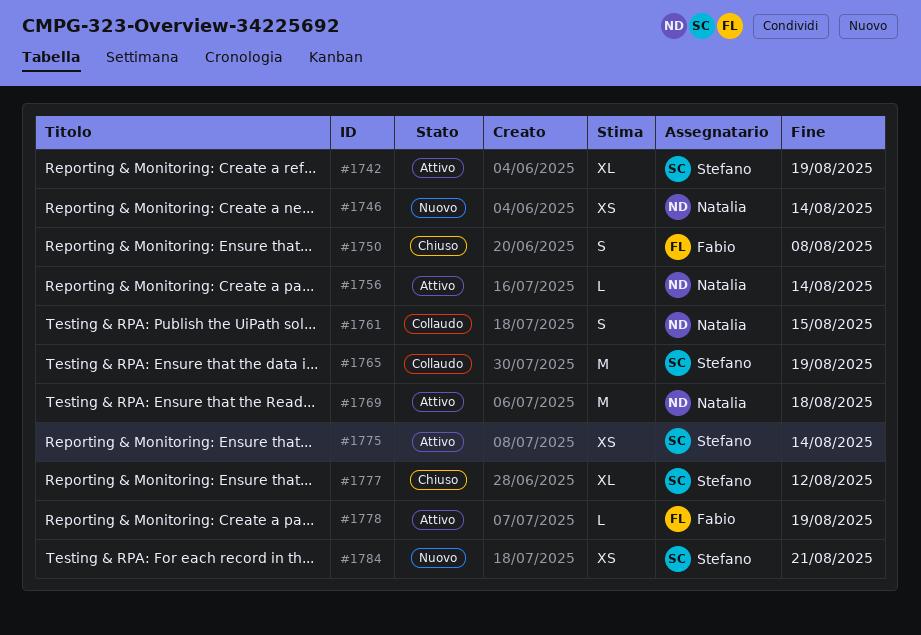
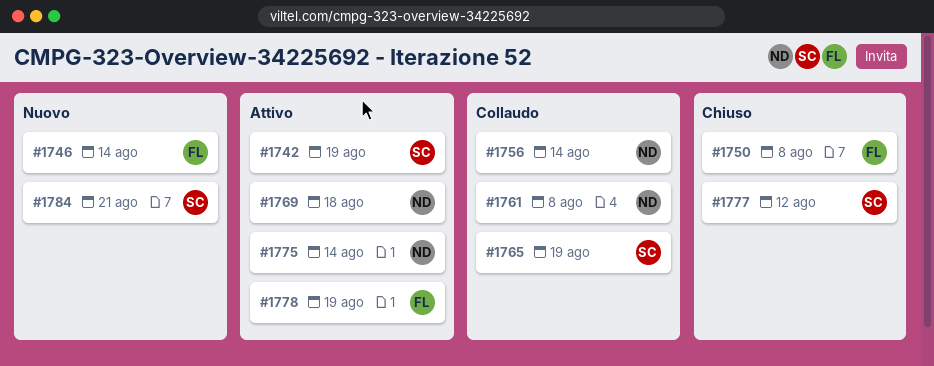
#1746, owner: Natalia -> Fabio
#1756, status: Attivo -> Collaudo
#1761, due: Aug 15 -> Aug 8
#1775, owner: Stefano -> Natalia

